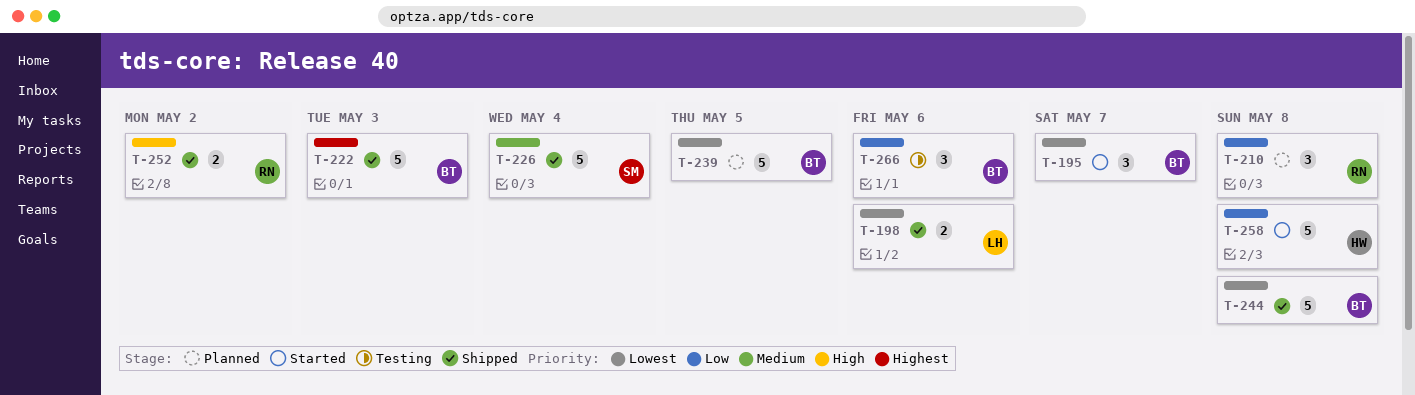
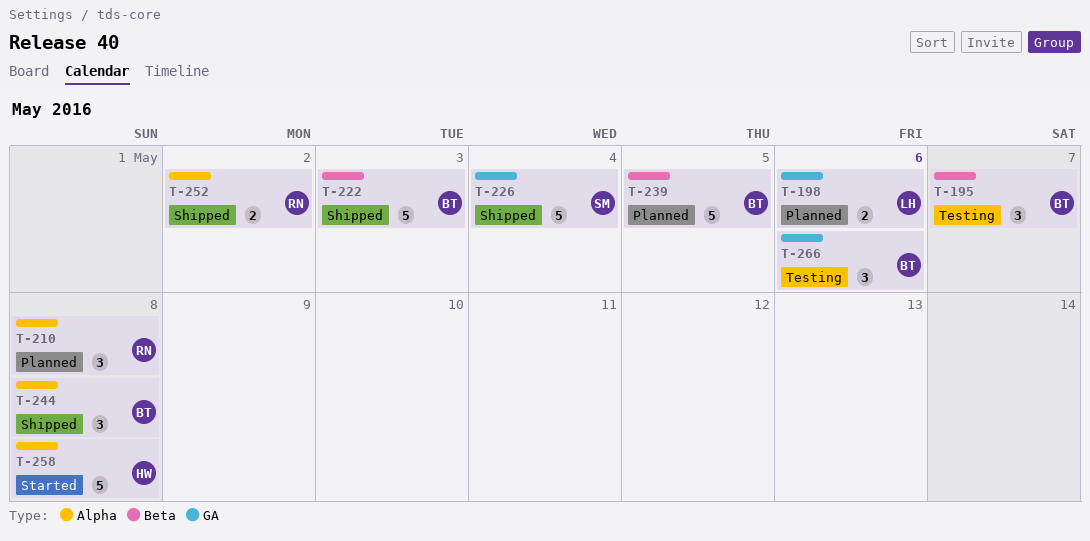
T-195, status: Started -> Testing
T-198, status: Shipped -> Planned
T-244, estimate: 5 -> 3

